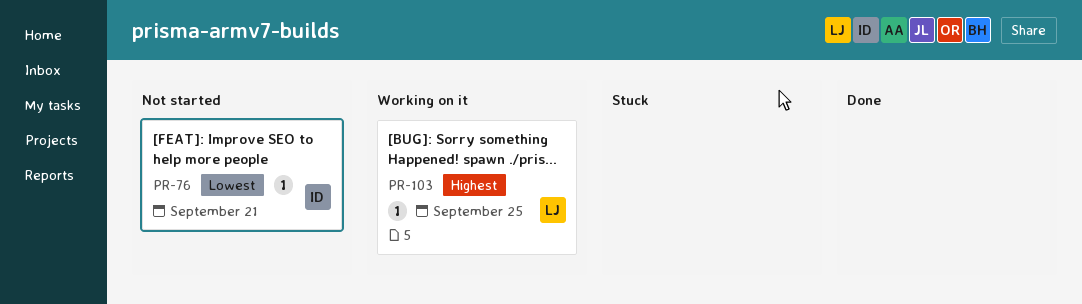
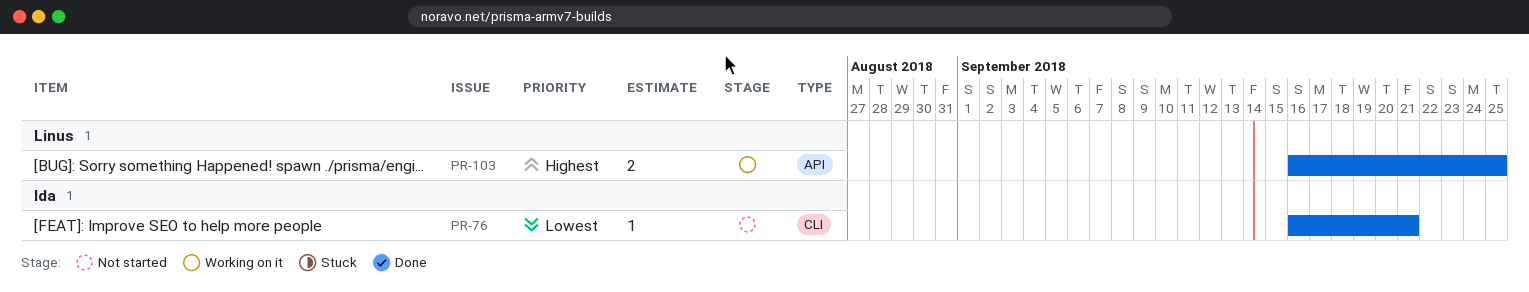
PR-103, estimate: 1 -> 2

